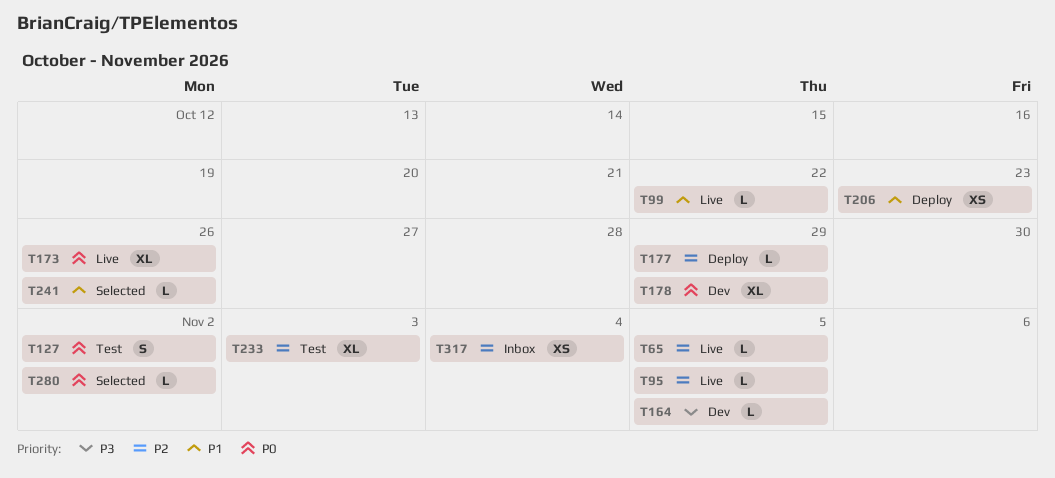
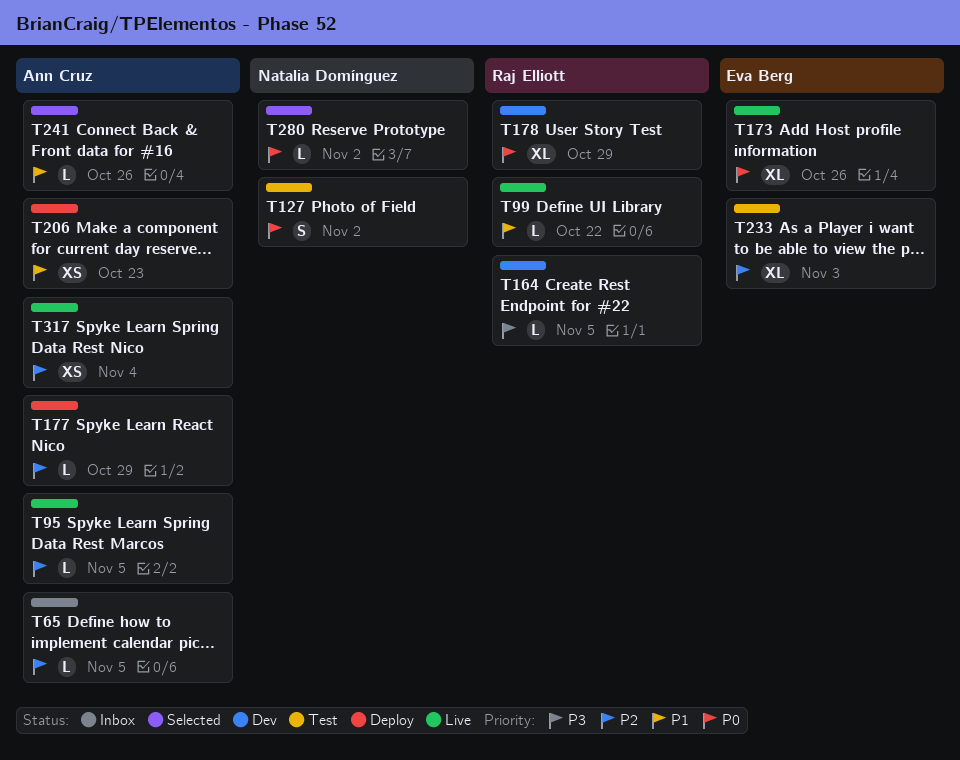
T65, status: Live -> Inbox
T317, status: Inbox -> Live

